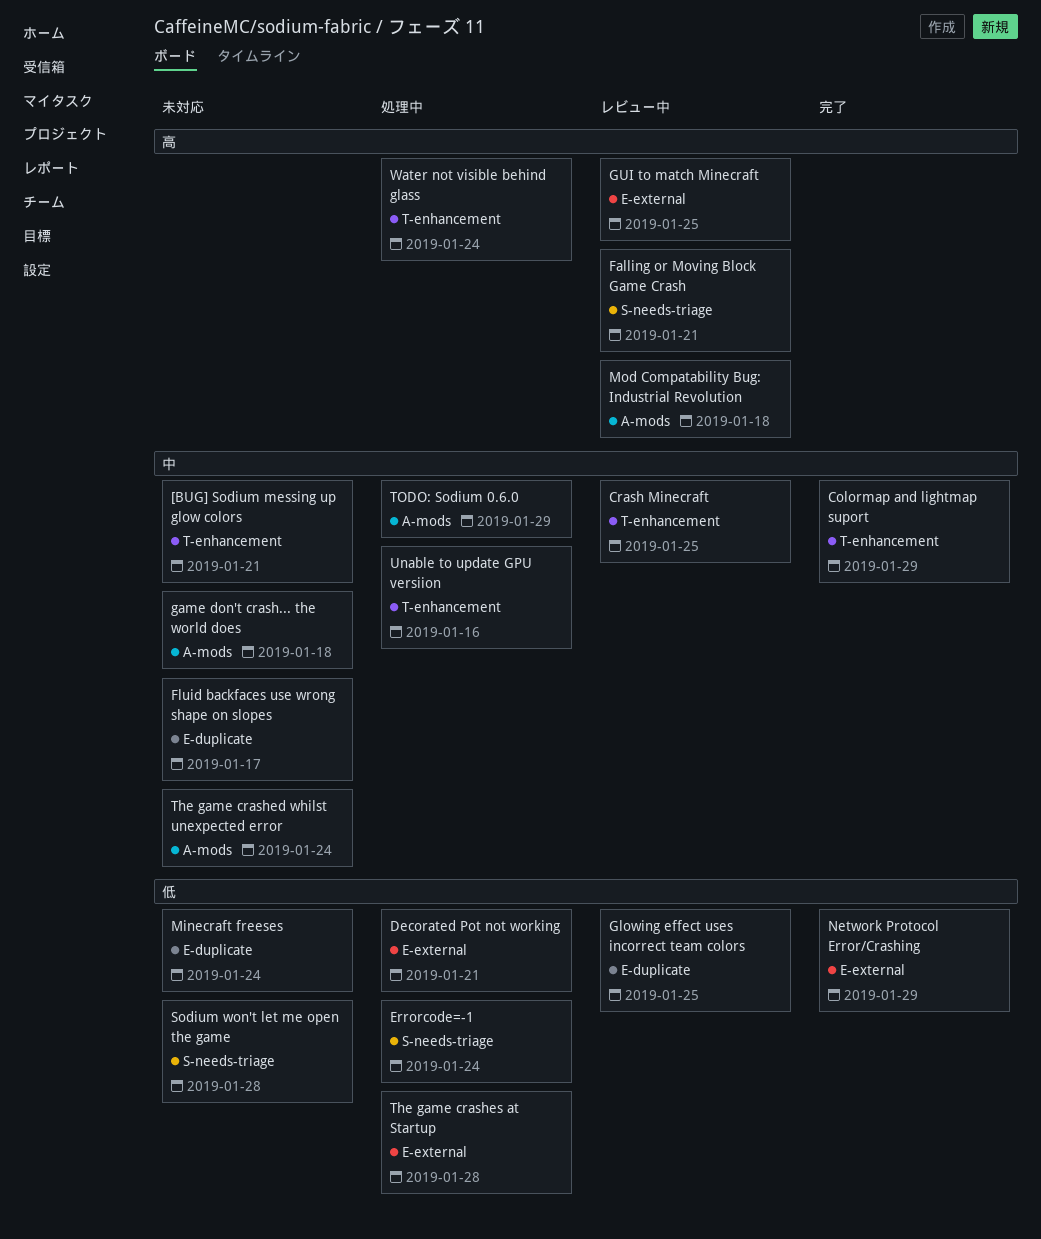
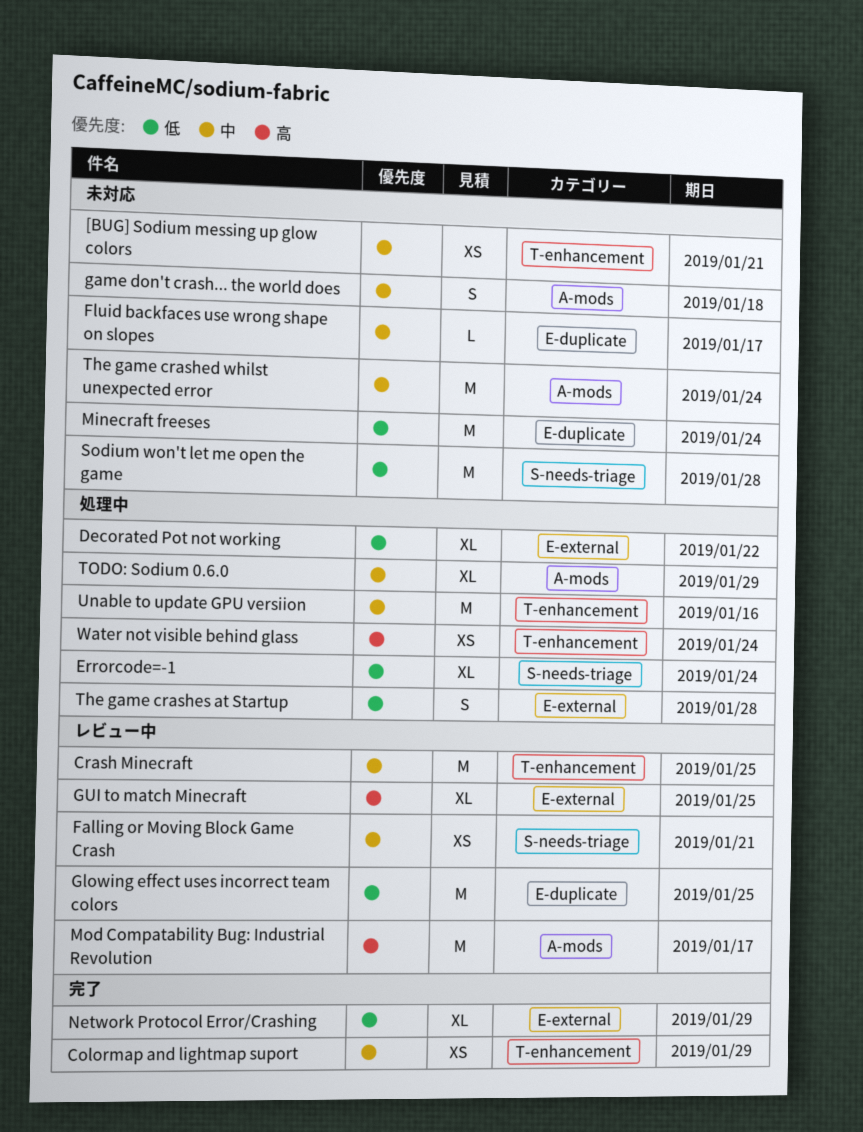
Decorated Pot not working, due: Jan 21 -> Jan 22
Falling or Moving Block Game Crash, priority: 高 -> 中
Mod Compatability Bug: Industrial Revolution, due: Jan 18 -> Jan 17

